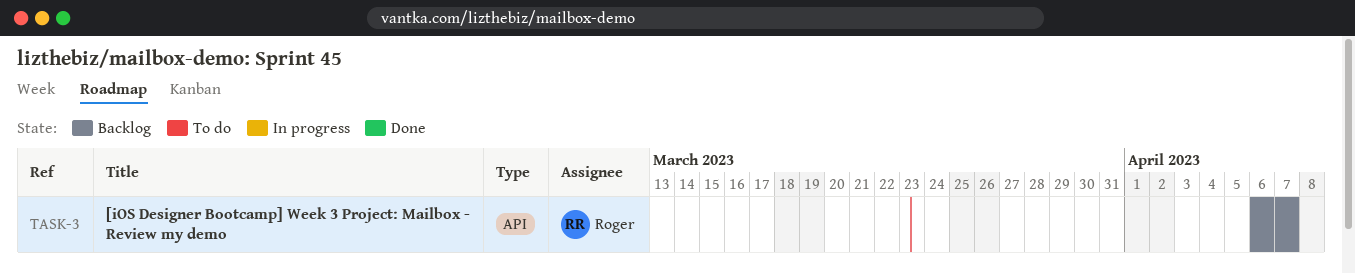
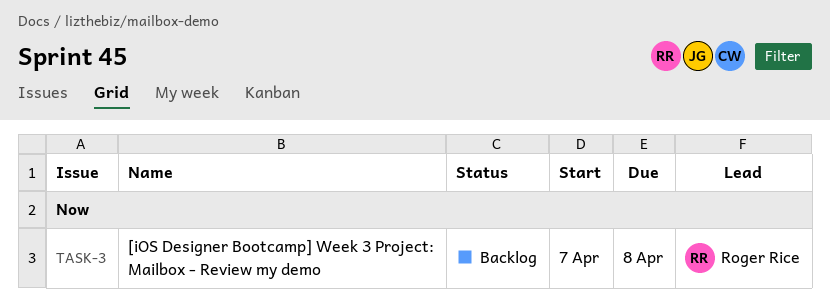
TASK-3, start: Apr 6 -> Apr 7
TASK-3, due: Apr 7 -> Apr 8

